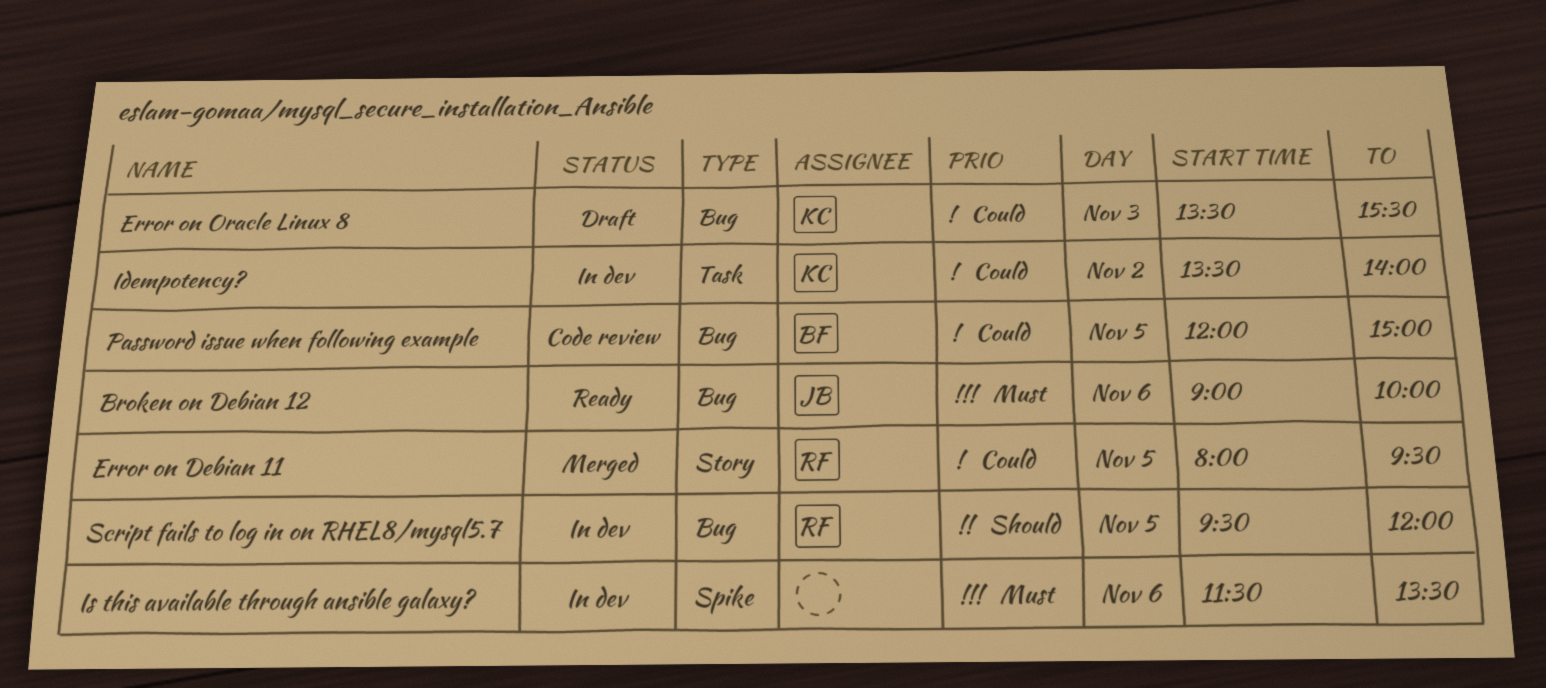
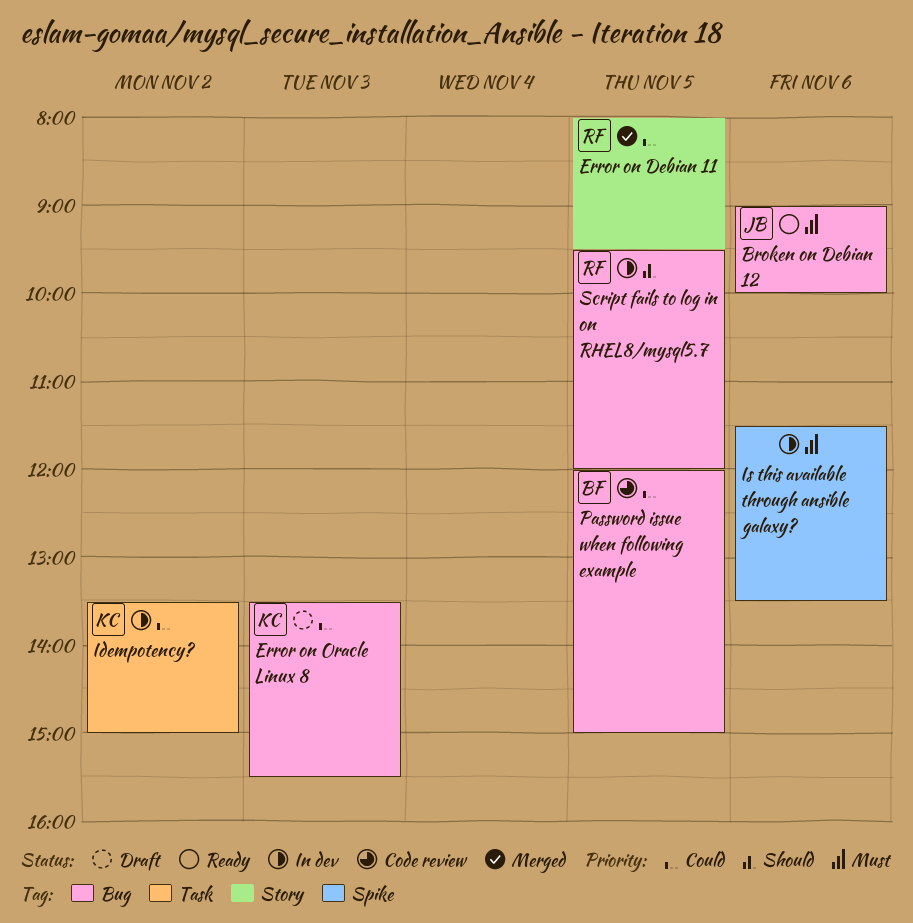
Idempotency?, ends: 14:00 -> 15:00

